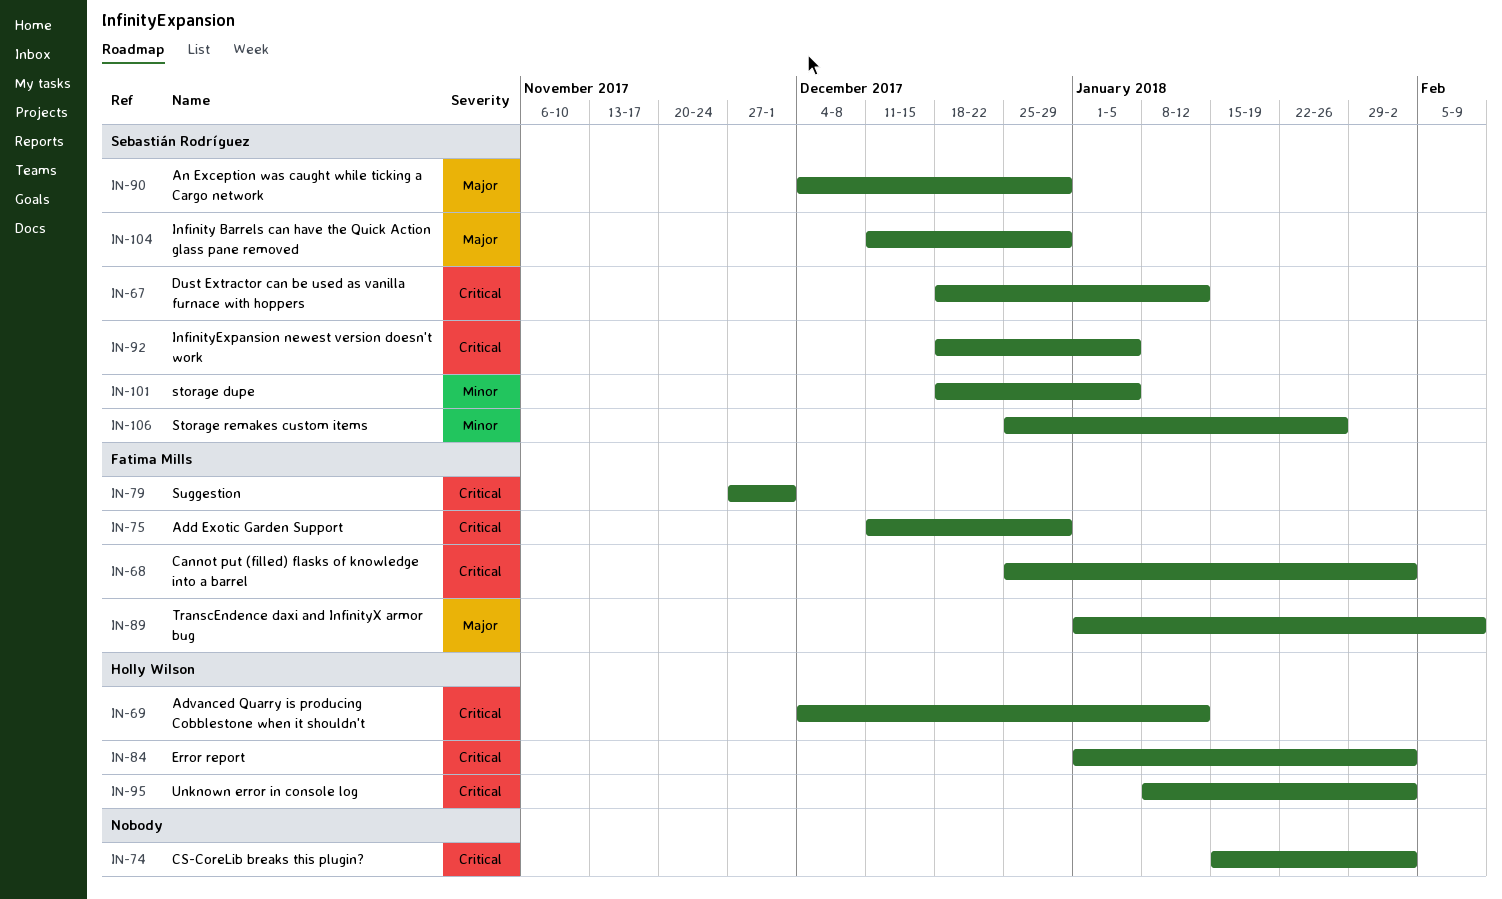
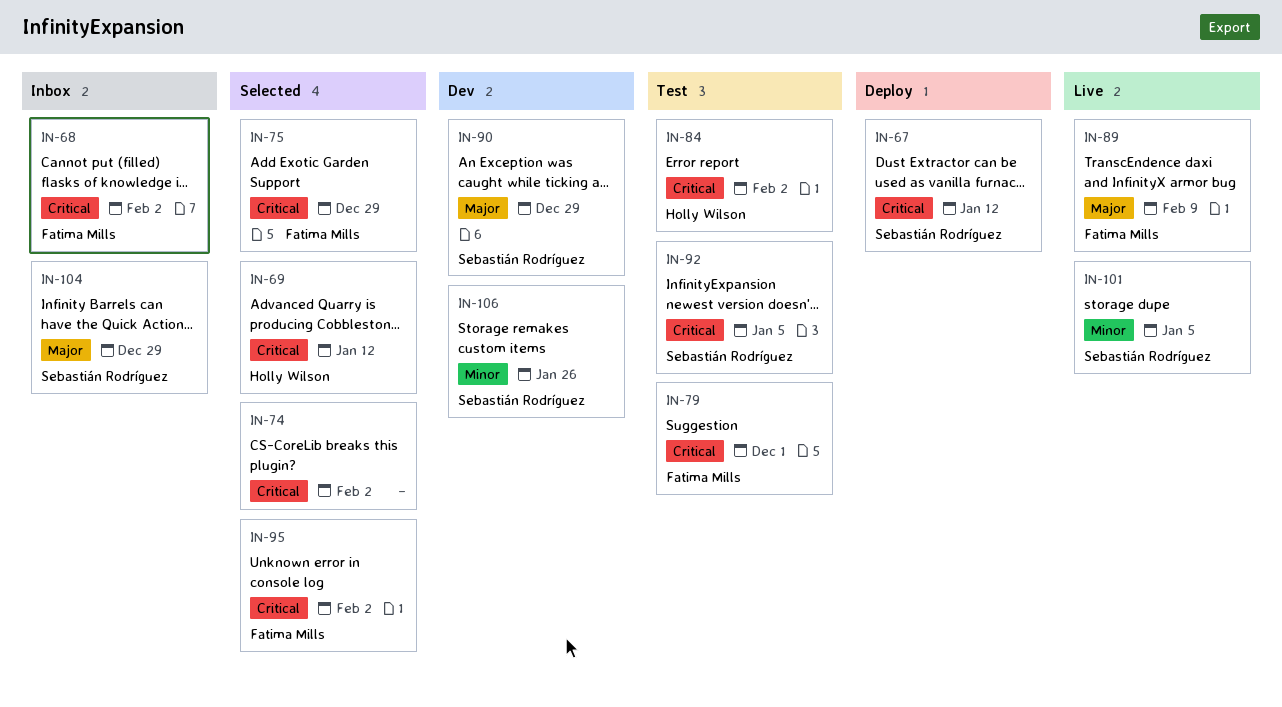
IN-95, owner: Holly Wilson -> Fatima Mills

